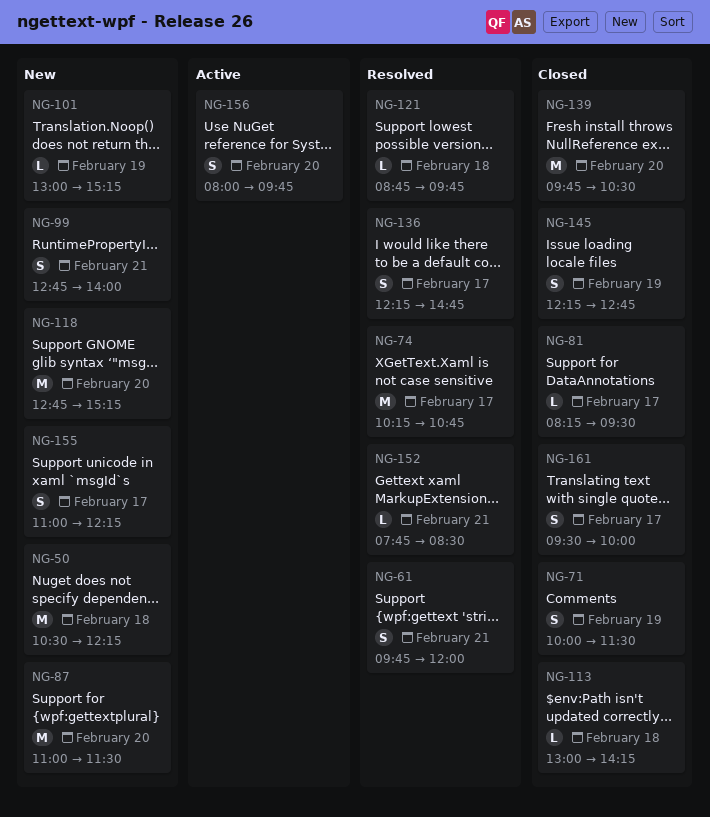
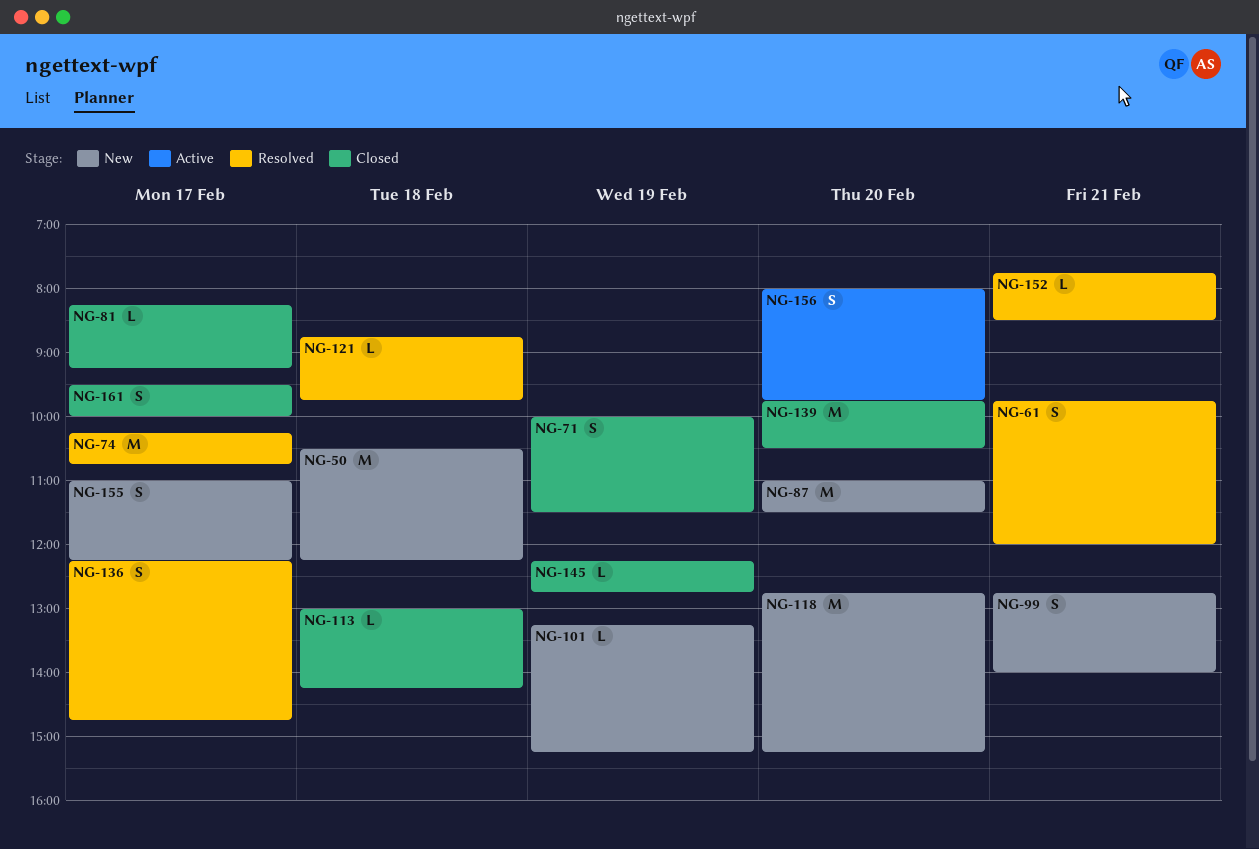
NG-81, ends: 09:30 -> 09:15
NG-101, begins: 13:00 -> 13:15
NG-145, estimate: S -> L

